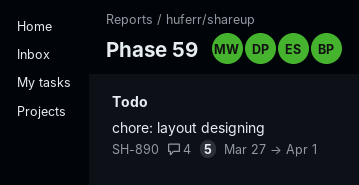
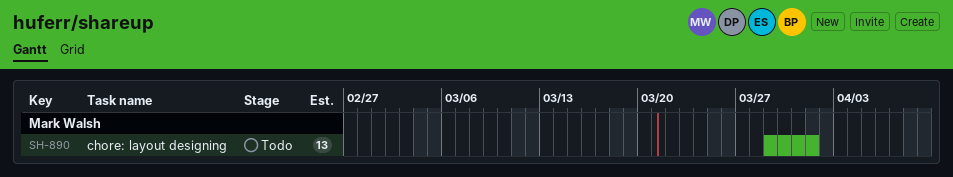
SH-890, estimate: 5 -> 13
SH-890, start: Mar 27 -> Mar 29

